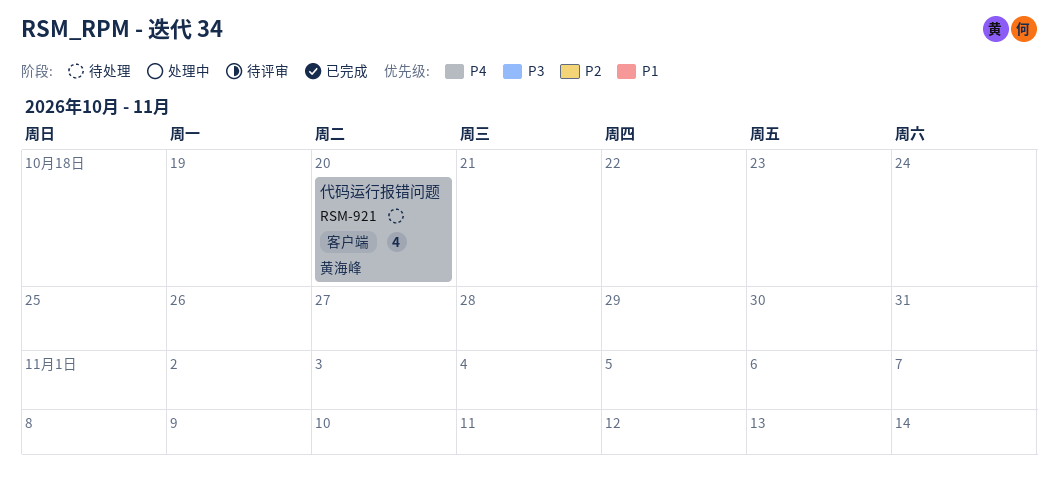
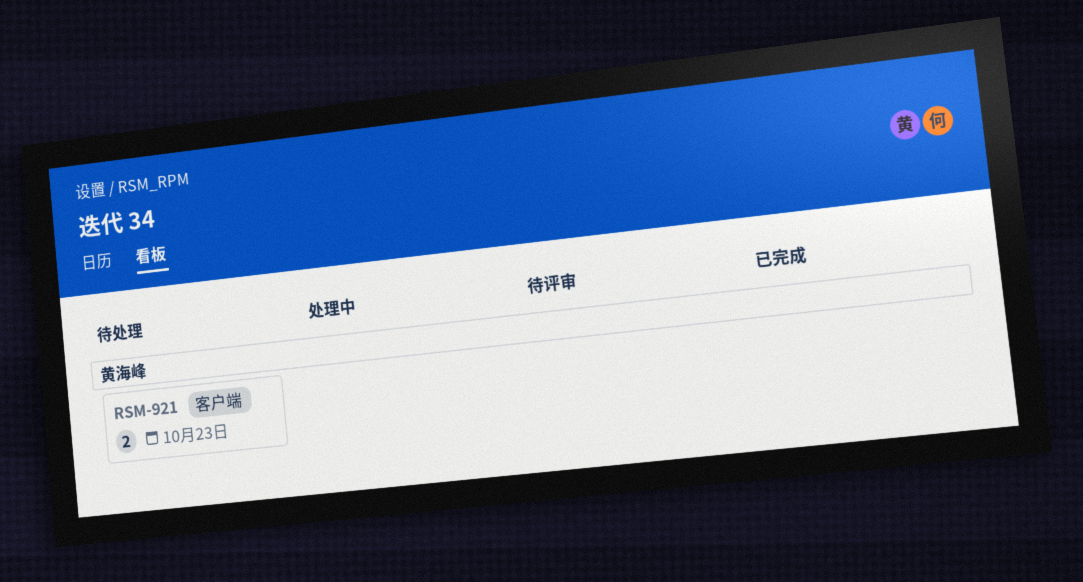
RSM-921, estimate: 4 -> 2
RSM-921, due: Oct 20 -> Oct 23

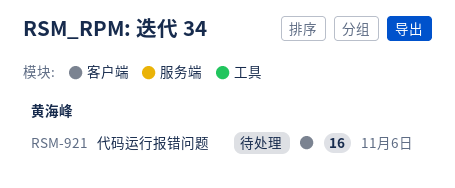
RSM-921, estimate: 2 -> 16
RSM-921, due: Oct 23 -> Nov 6

